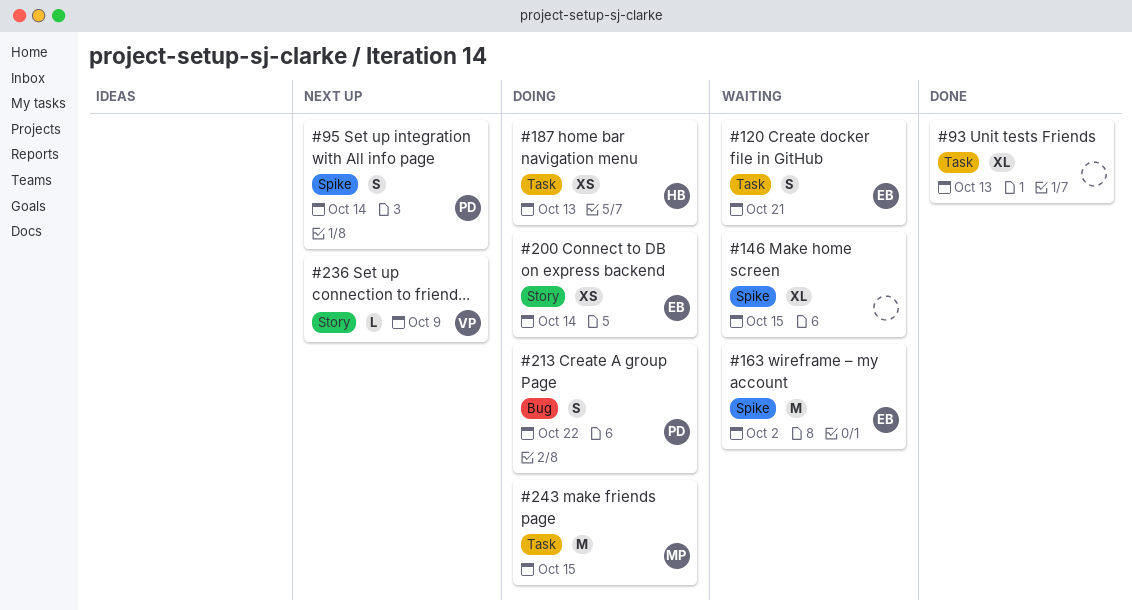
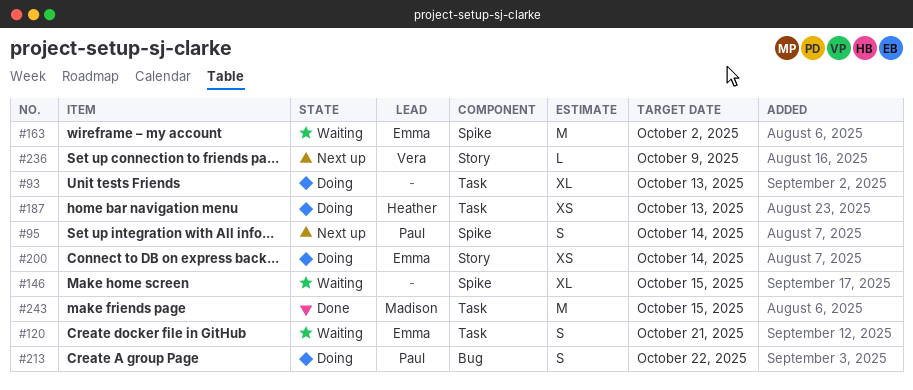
#93, status: Done -> Doing
#243, status: Doing -> Done

